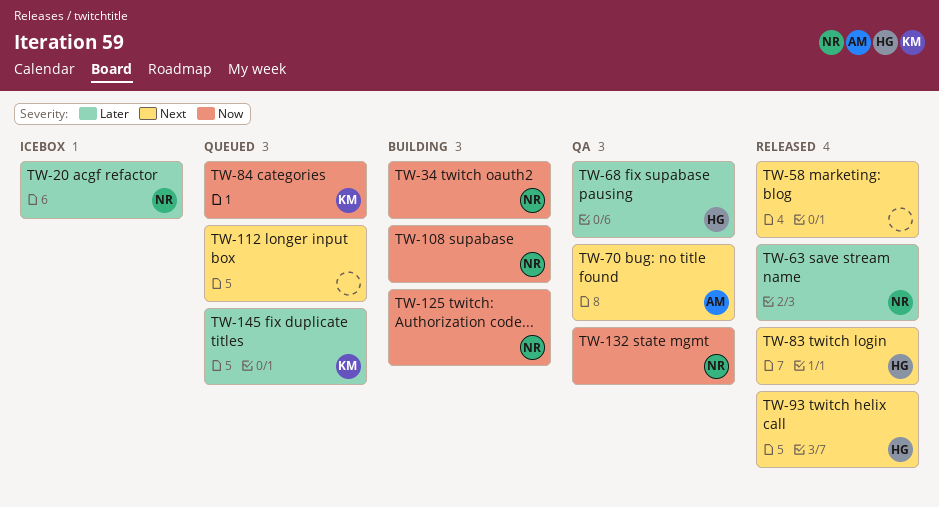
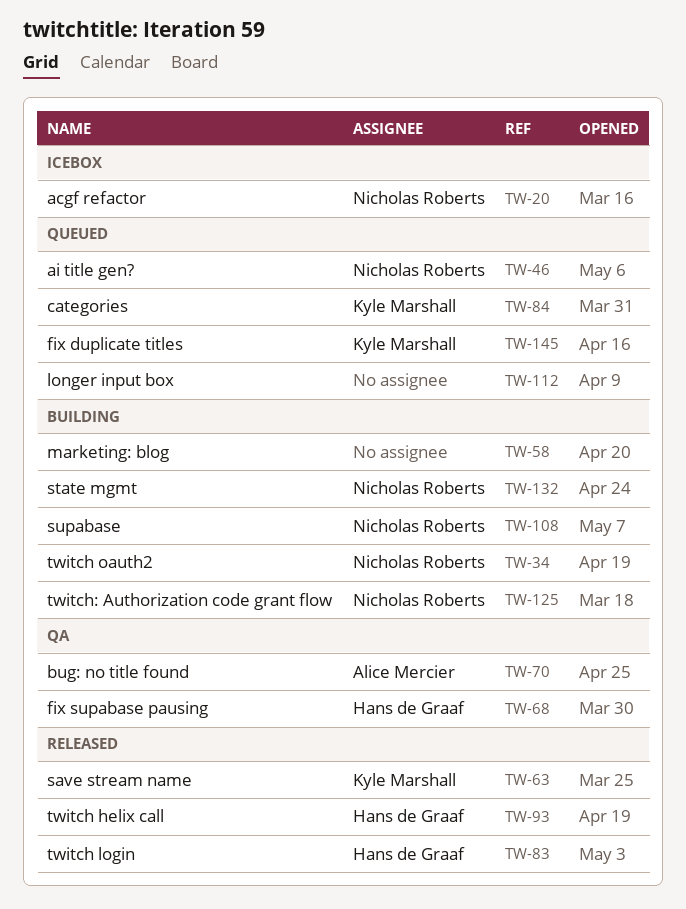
TW-46: none -> present
TW-58, status: Released -> Building
TW-63, owner: Nicholas Roberts -> Kyle Marshall
TW-132, status: QA -> Building

